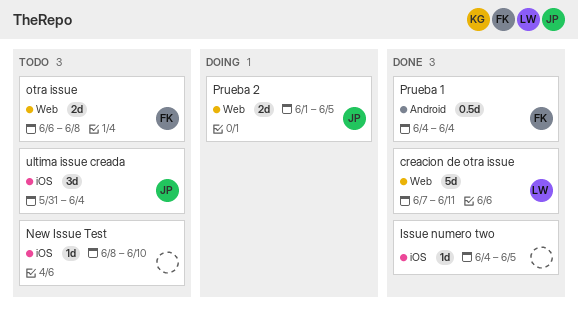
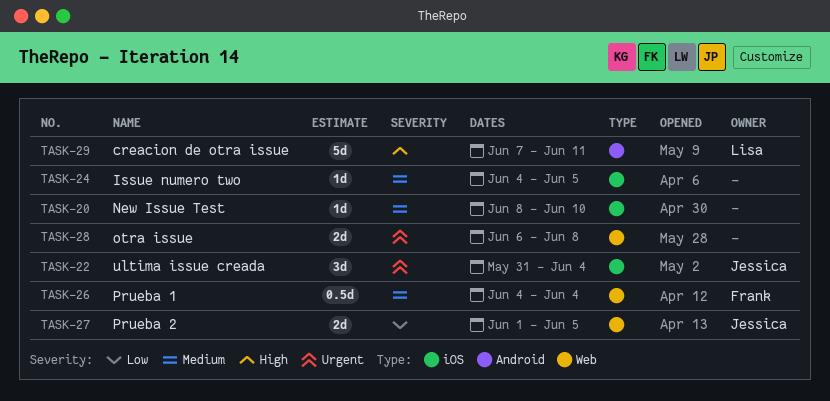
creacion de otra issue, label: Web -> Android
otra issue, owner: Frank -> none
Prueba 1, label: Android -> Web

